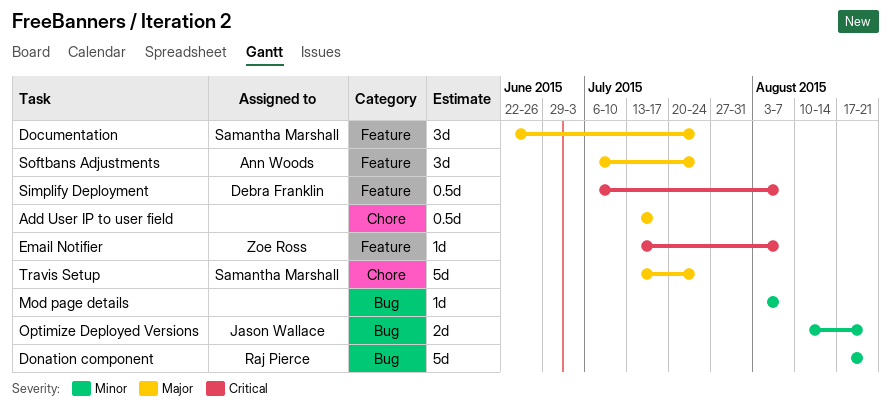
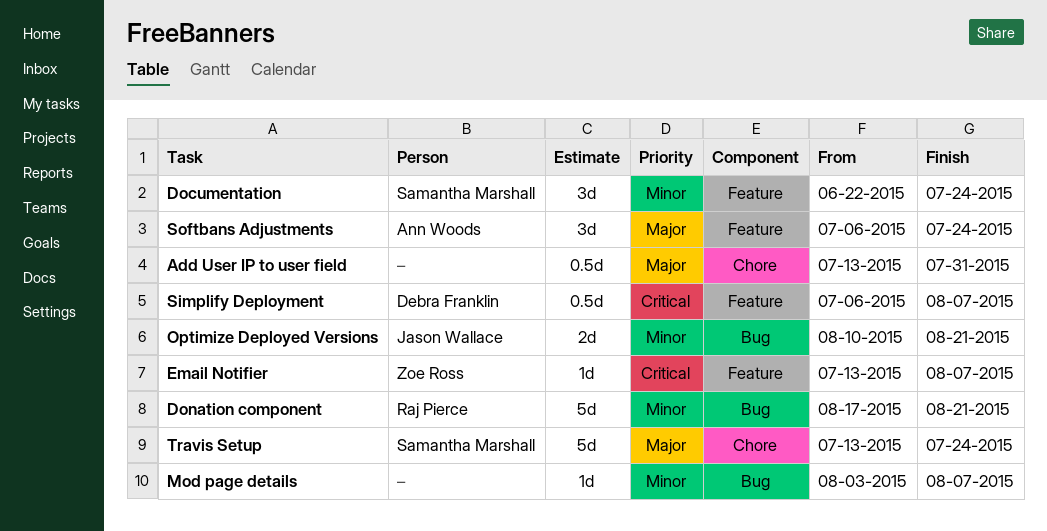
Add User IP to user field, due: Jul 17 -> Jul 31
Documentation, priority: Major -> Minor

